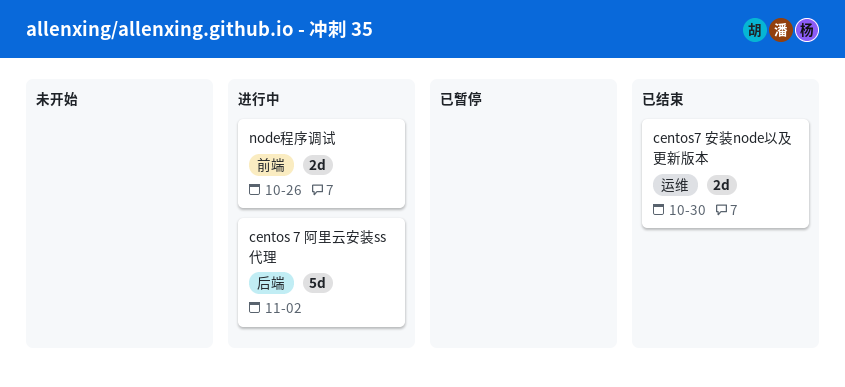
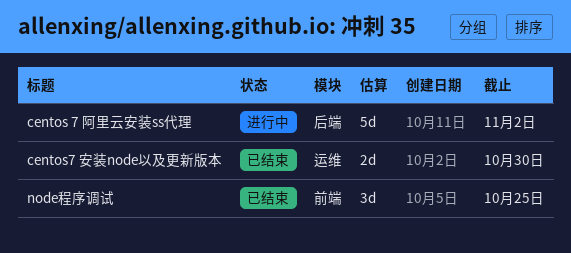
node程序调试, status: 进行中 -> 已结束
node程序调试, estimate: 2d -> 3d
node程序调试, due: Oct 26 -> Oct 25

